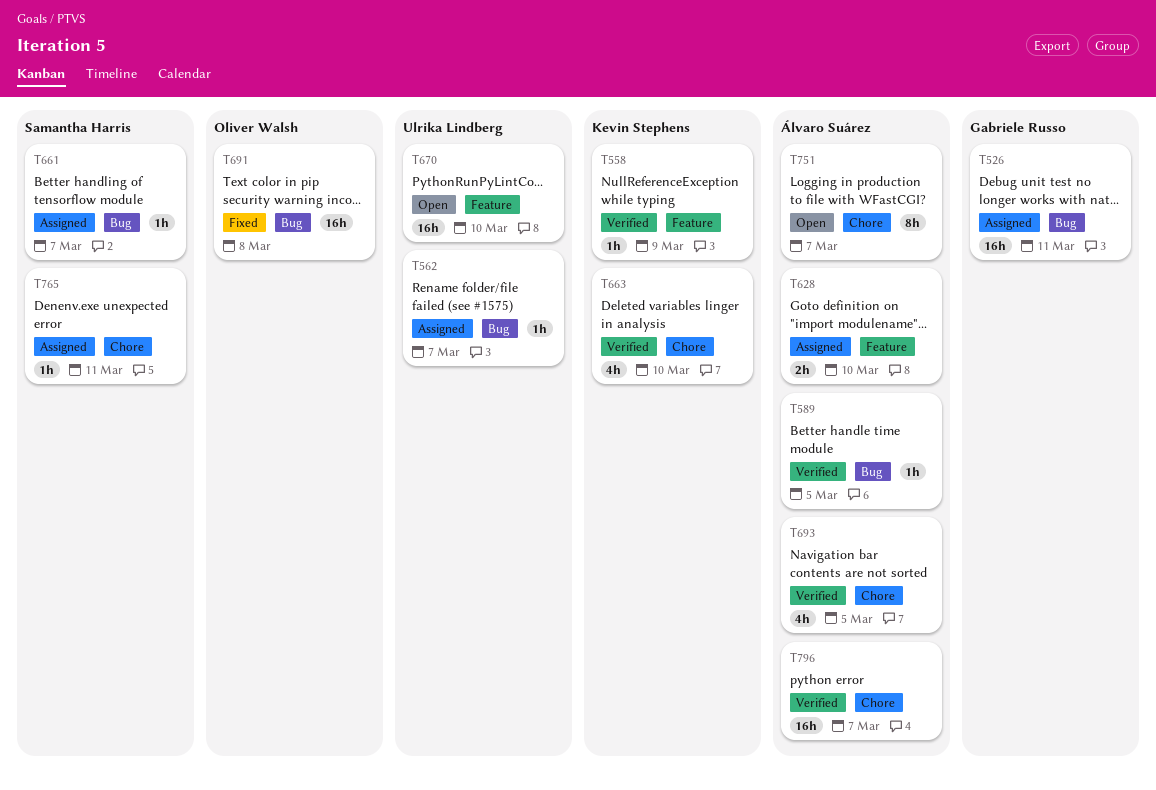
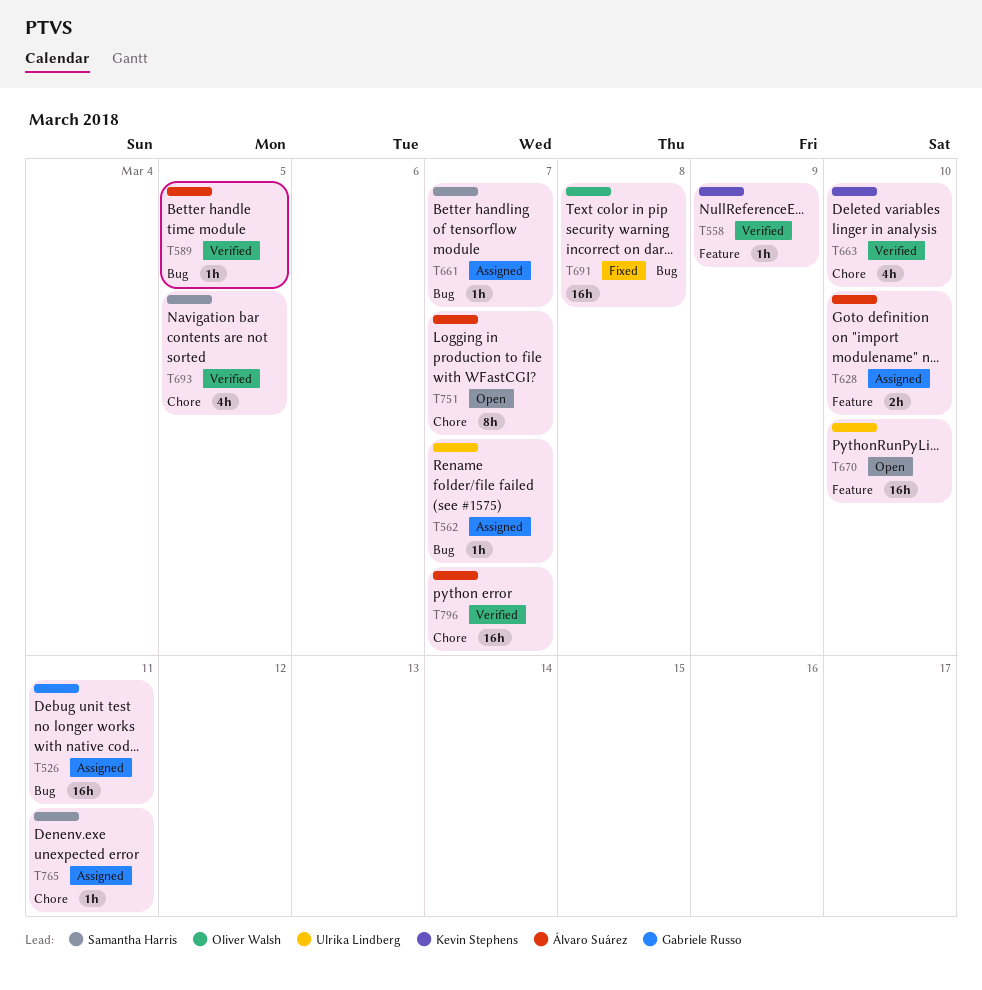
T693, owner: Álvaro Suárez -> Samantha Harris

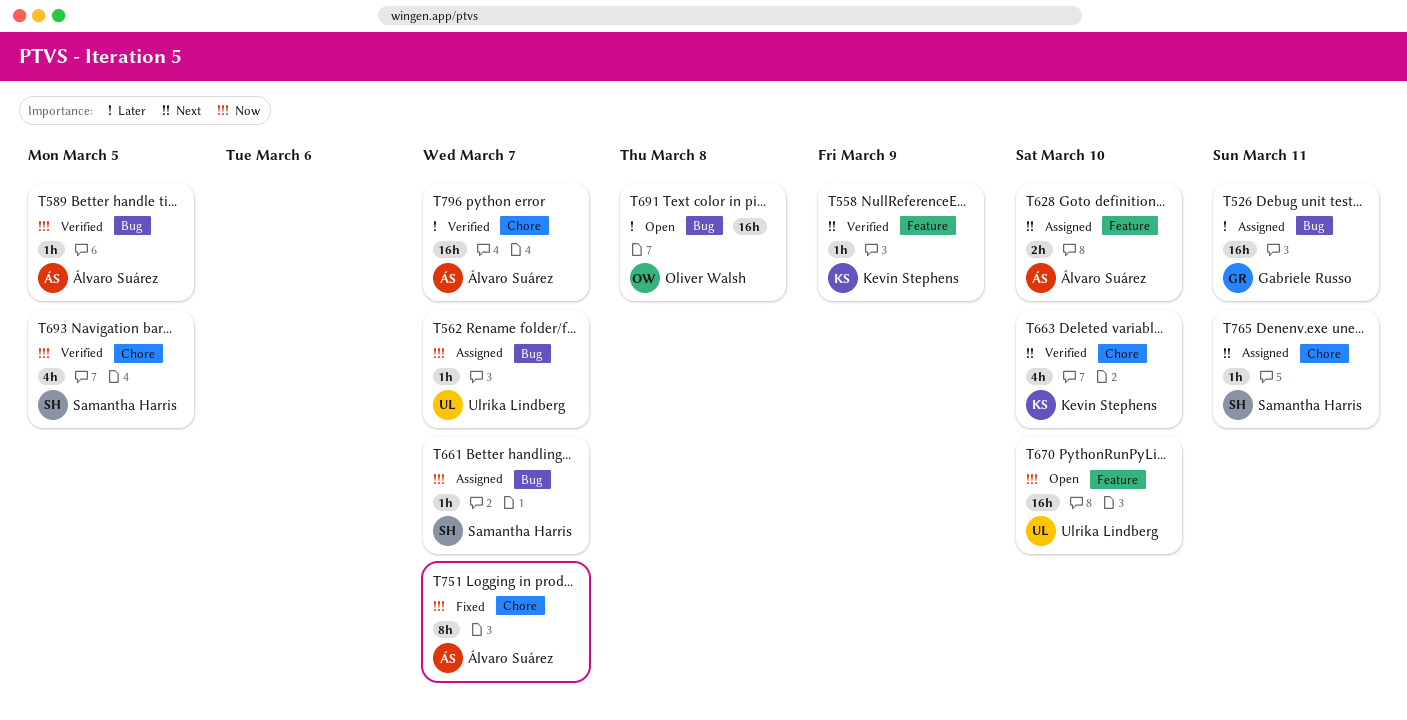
T691, status: Fixed -> Open
T751, status: Open -> Fixed

